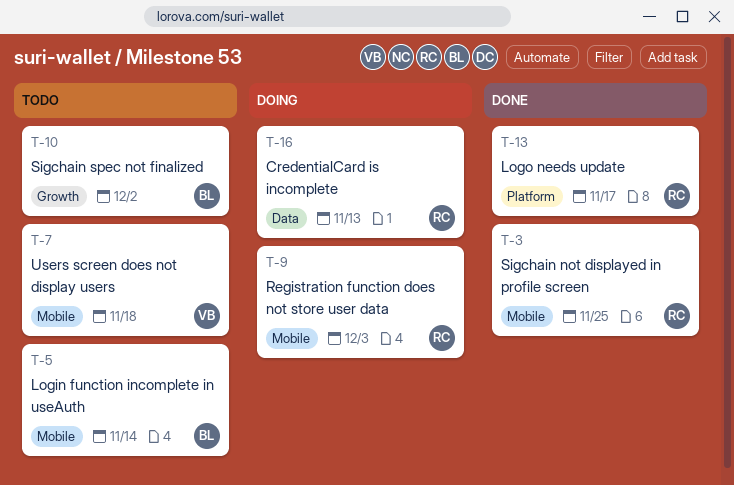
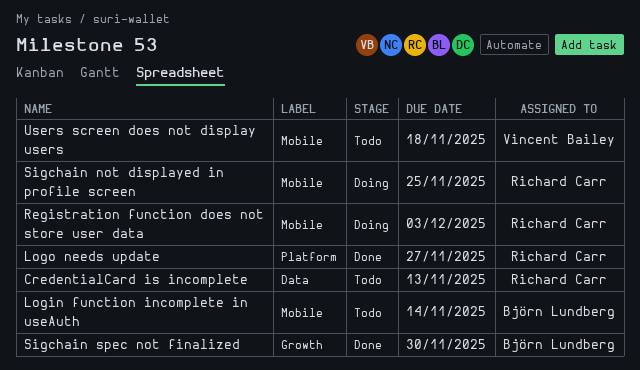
CredentialCard is incomplete, status: Doing -> Todo
Logo needs update, due: Nov 17 -> Nov 27
Sigchain not displayed in profile screen, status: Done -> Doing
Sigchain spec not finalized, status: Todo -> Done
Sigchain spec not finalized, due: Dec 2 -> Nov 30

